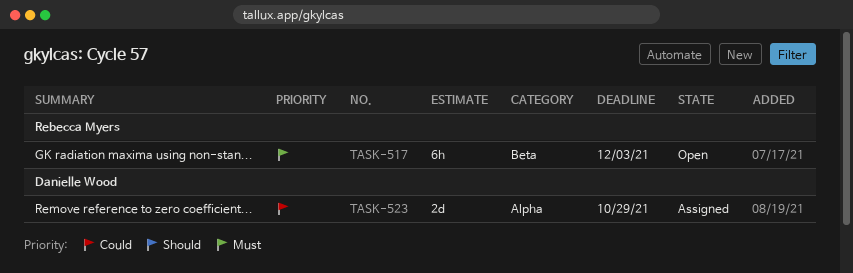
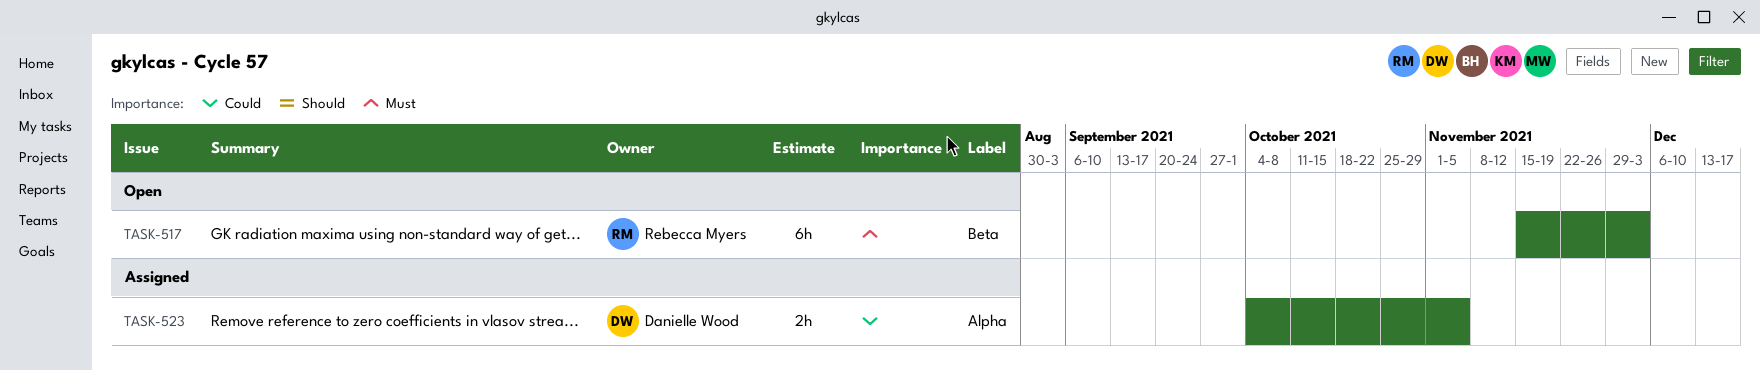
TASK-523, estimate: 2d -> 2h
TASK-523, due: Oct 29 -> Nov 5

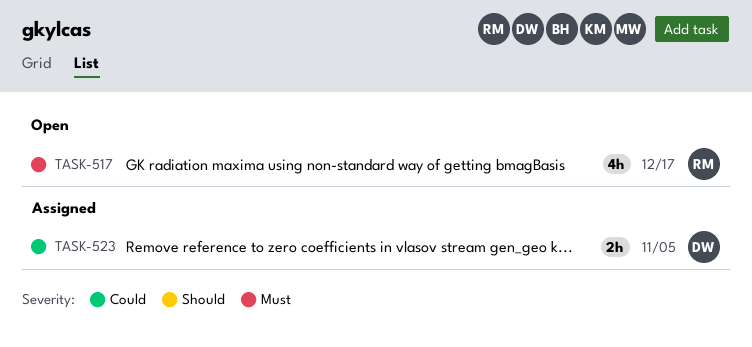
TASK-517, estimate: 6h -> 4h
TASK-517, due: Dec 3 -> Dec 17

